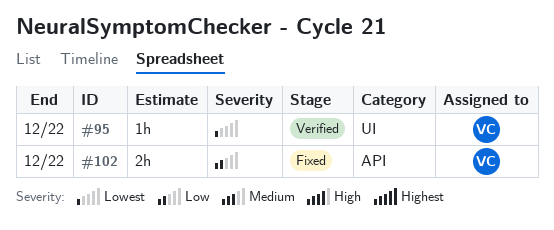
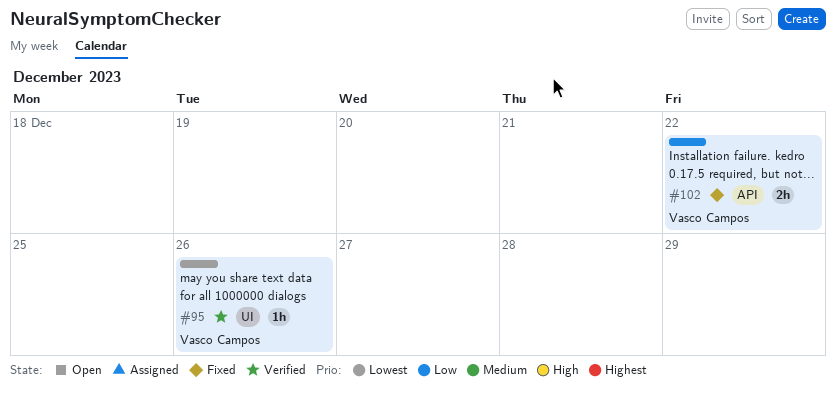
#95, due: Dec 22 -> Dec 26

